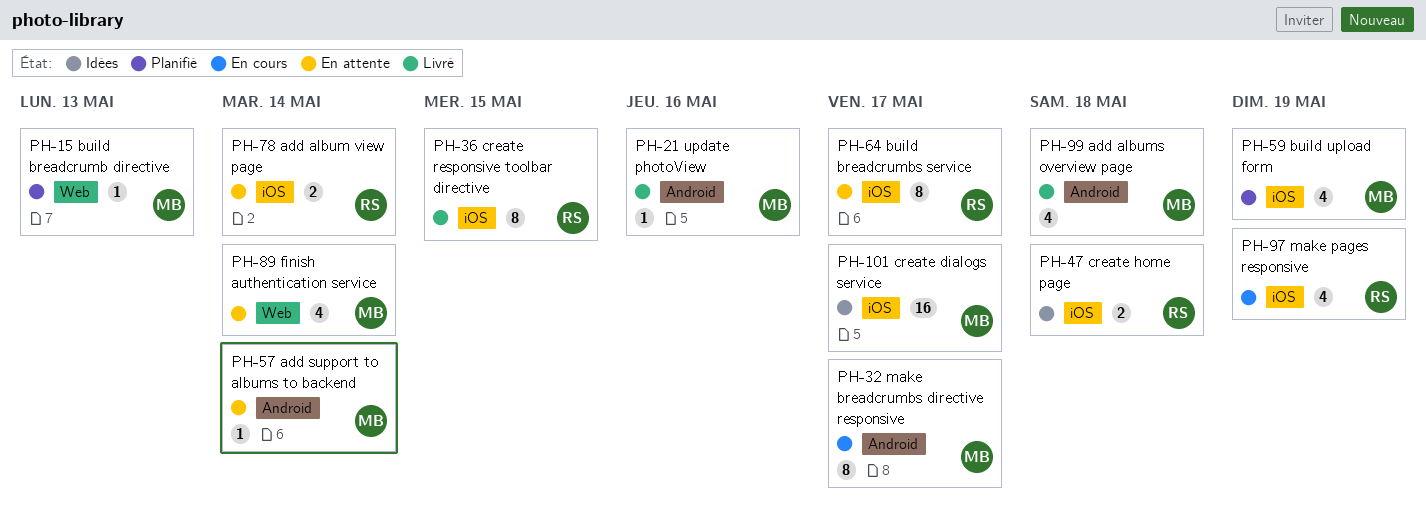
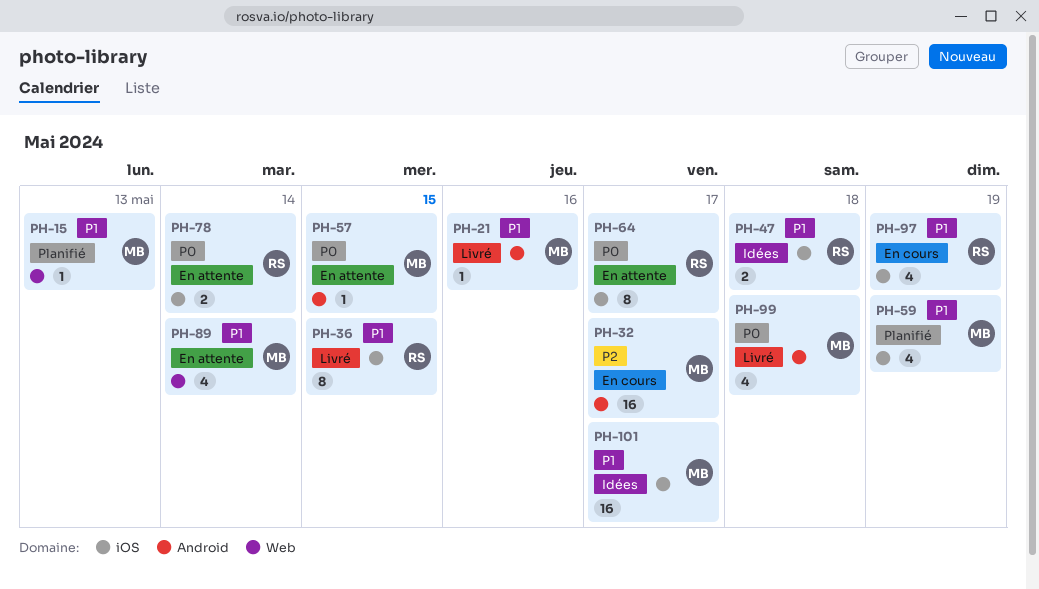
PH-32, estimate: 8 -> 16
PH-57, due: May 14 -> May 15

